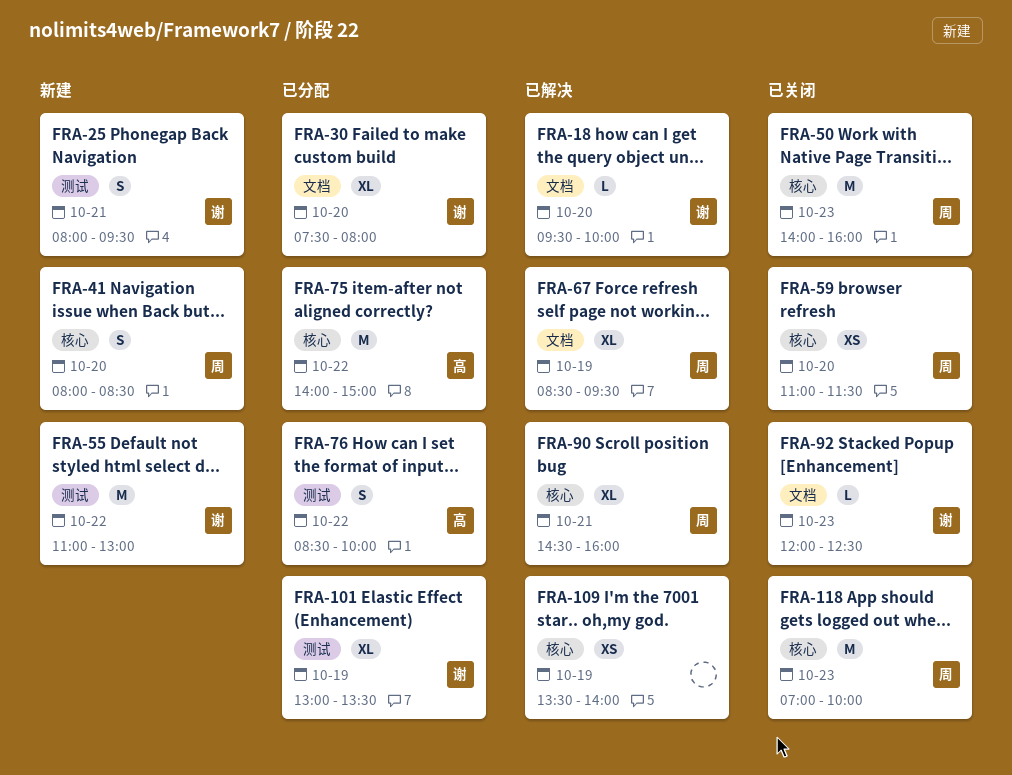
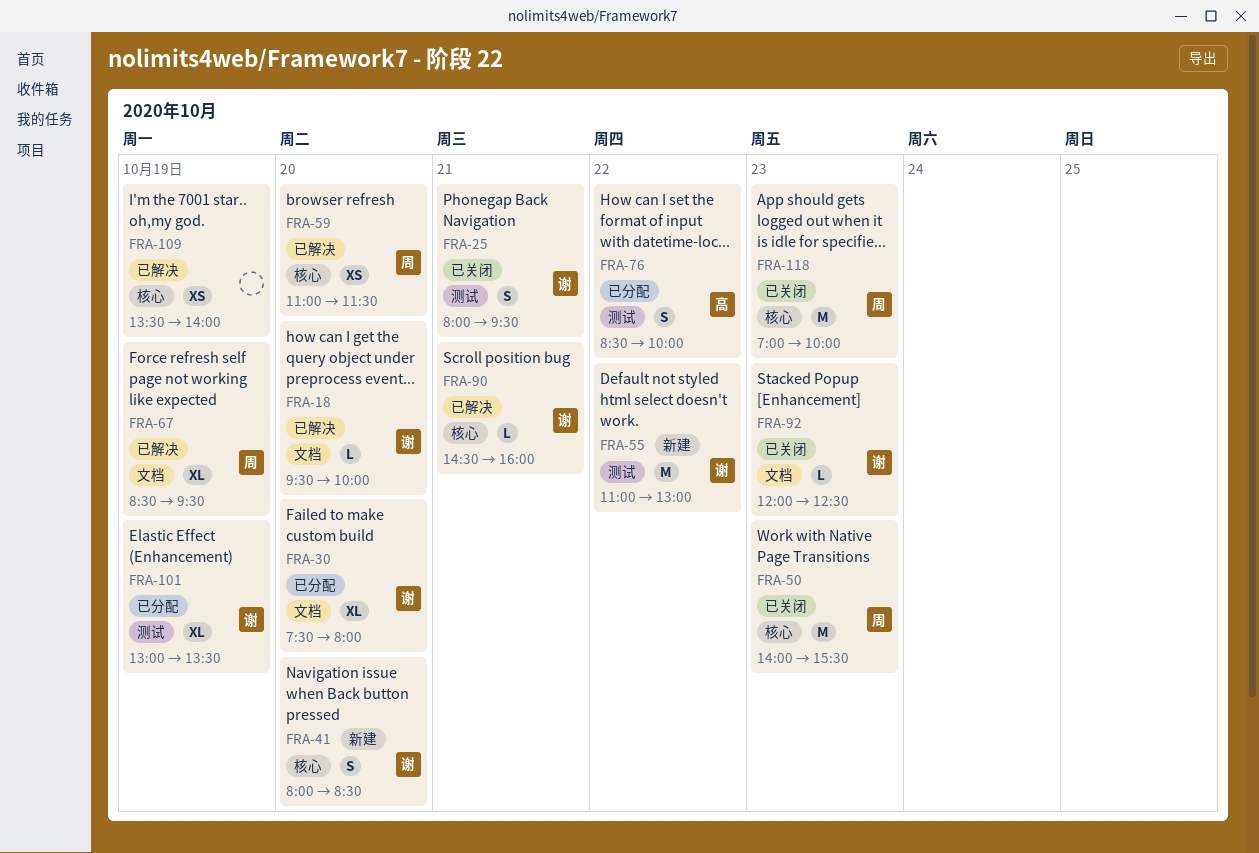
FRA-25, status: 新建 -> 已关闭
FRA-41, owner: 周 -> 谢
FRA-50, ends: 16:00 -> 15:30
FRA-59, status: 已关闭 -> 已解决
FRA-75: present -> none
FRA-90, owner: 周 -> 谢
FRA-90, estimate: XL -> L

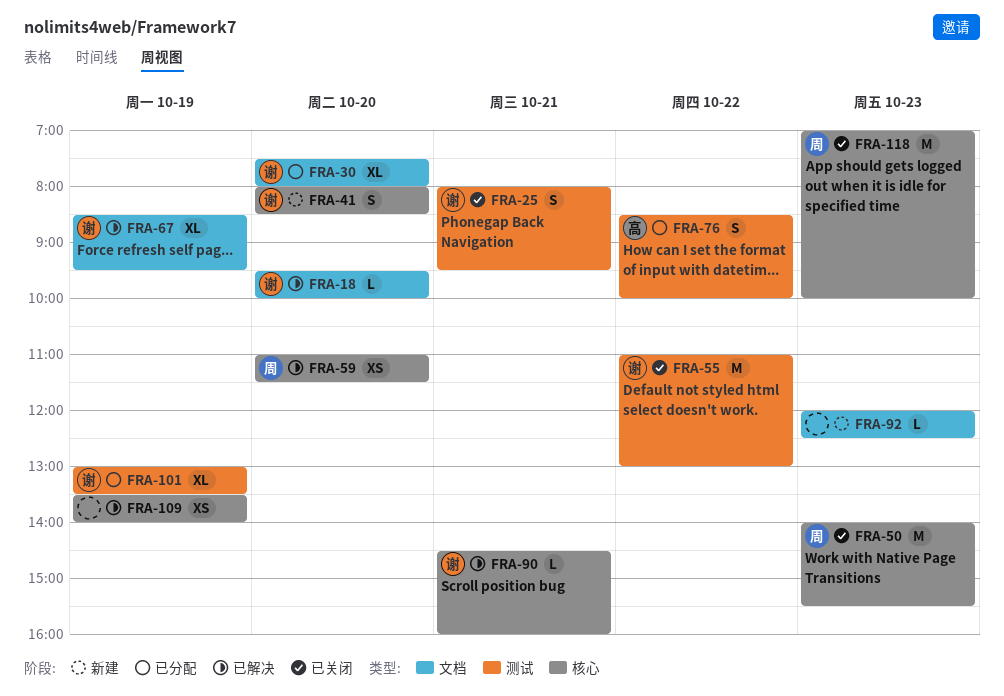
FRA-55, status: 新建 -> 已关闭
FRA-67, owner: 周 -> 谢
FRA-92, status: 已关闭 -> 新建
FRA-92, owner: 谢 -> none

